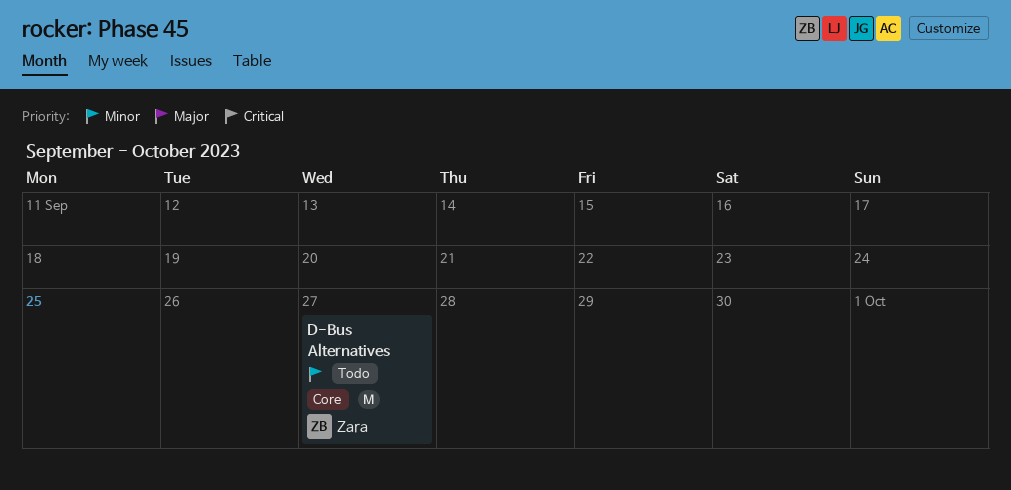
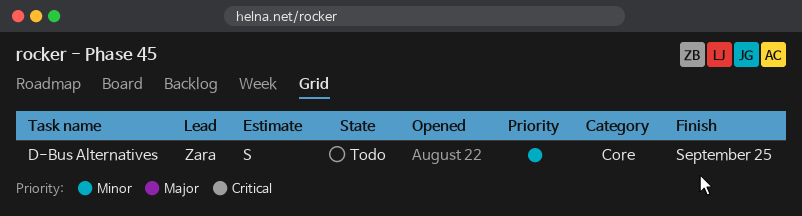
D-Bus Alternatives, estimate: M -> S
D-Bus Alternatives, due: Sep 27 -> Sep 25

